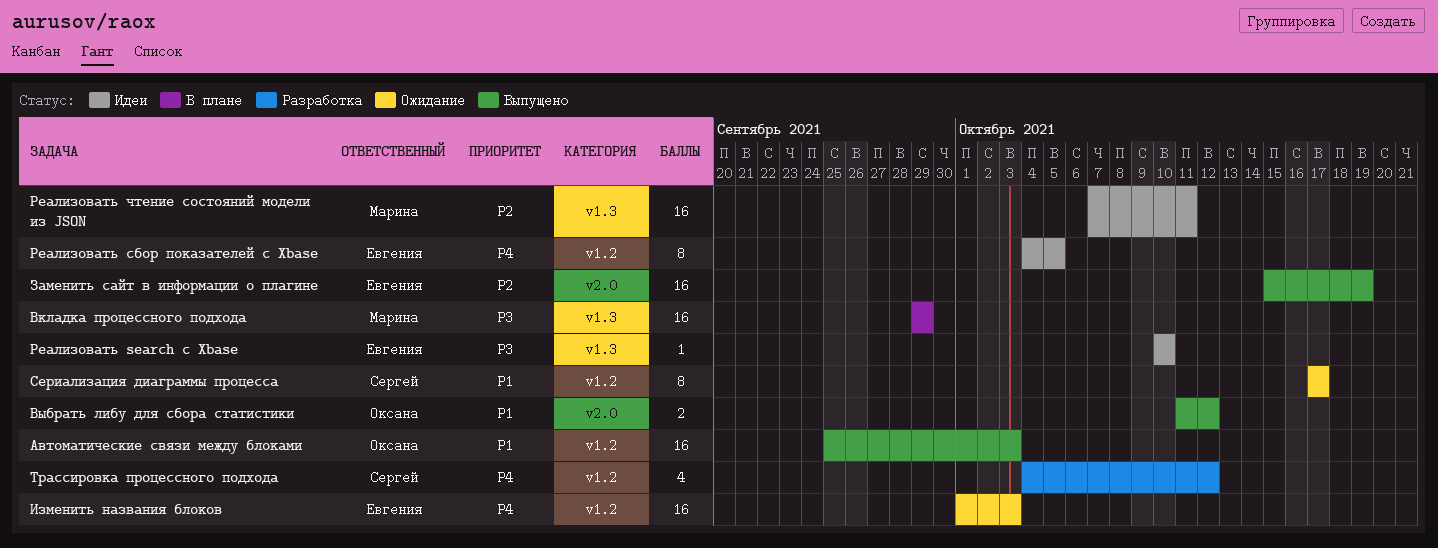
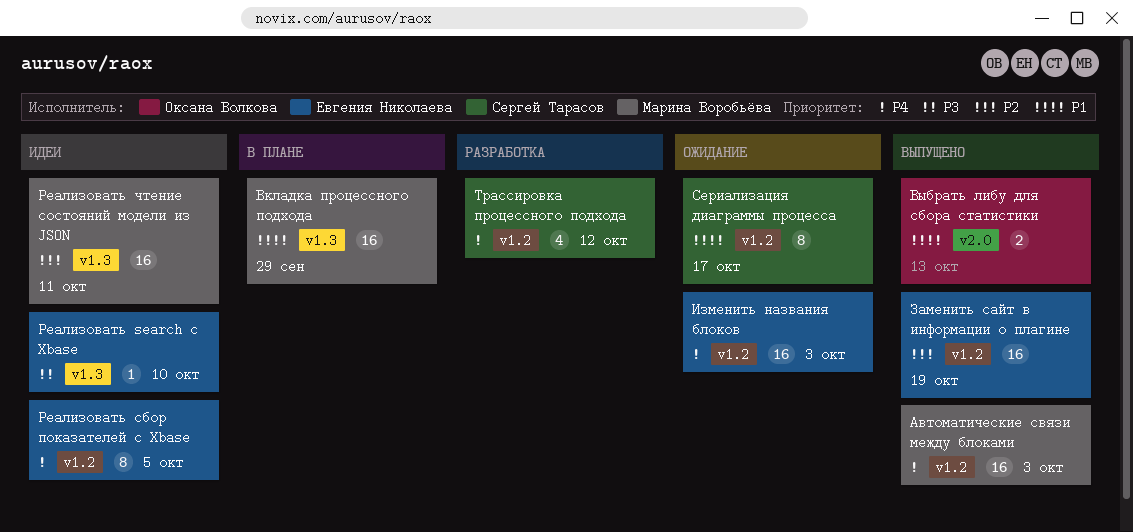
Автоматические связи между блоками, owner: Оксана Волкова -> Марина Воробьёва
Автоматические связи между блоками, priority: P1 -> P4
Вкладка процессного подхода, priority: P3 -> P1
Выбрать либу для сбора статистики, due: Oct 12 -> Oct 13
Заменить сайт в информации о плагине, label: v2.0 -> v1.2

